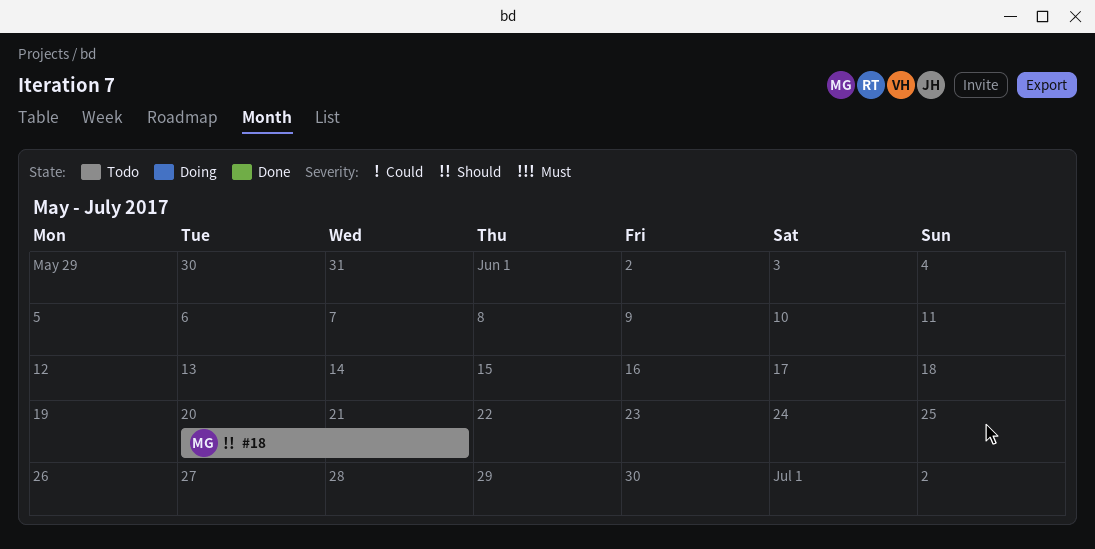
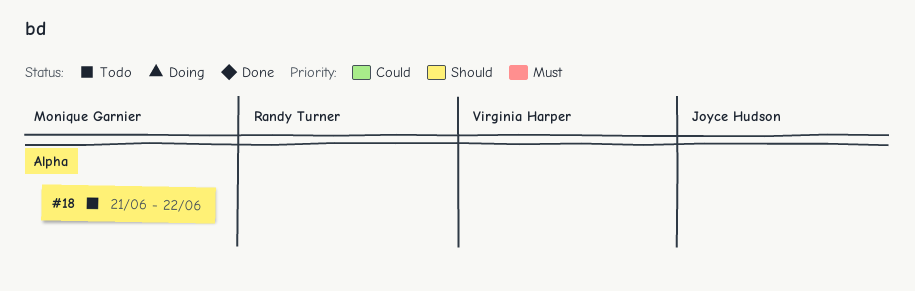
#18, start: Jun 20 -> Jun 21
#18, due: Jun 21 -> Jun 22

